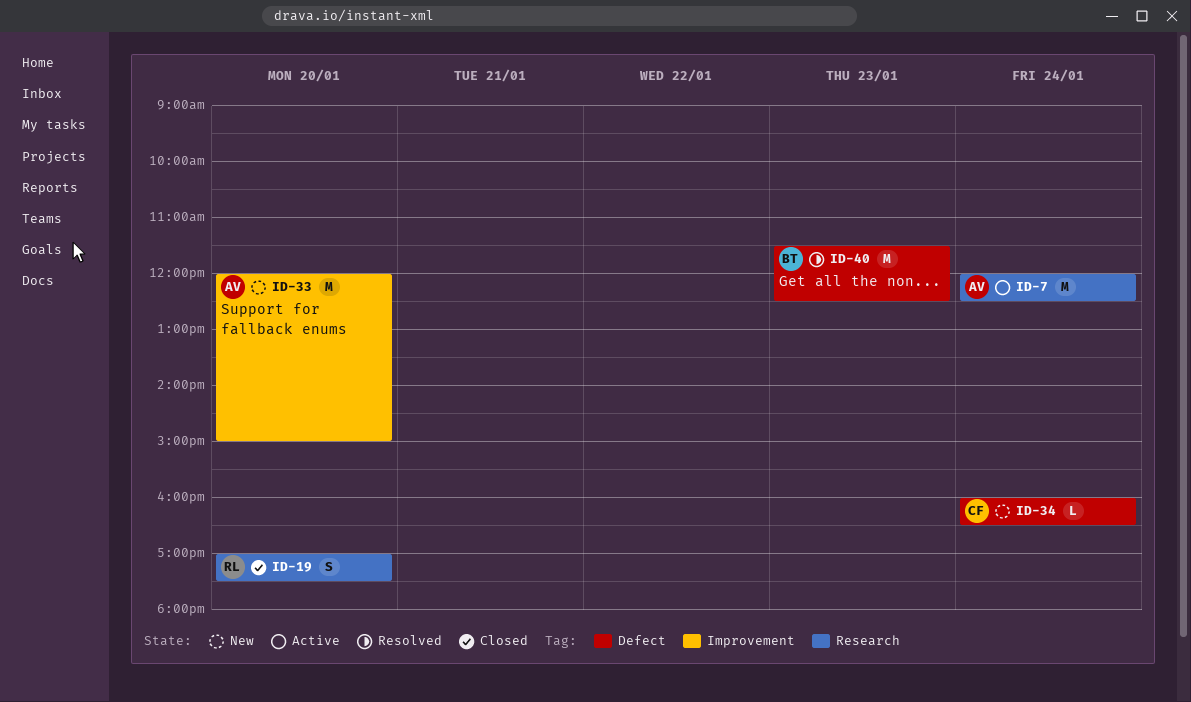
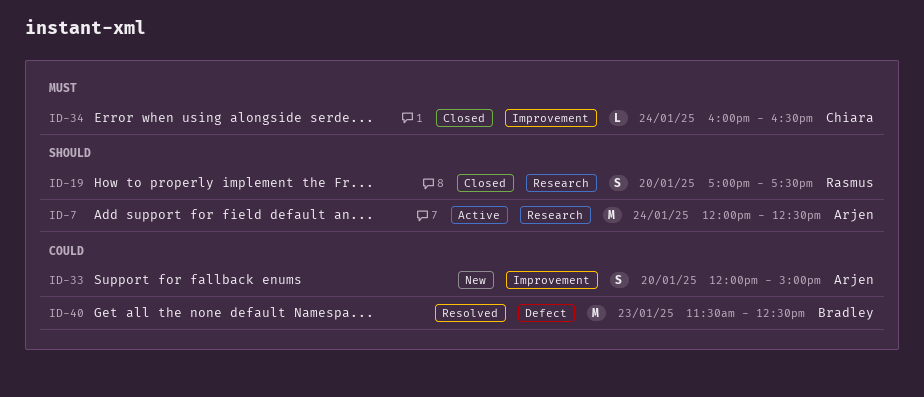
ID-33, estimate: M -> S
ID-34, status: New -> Closed
ID-34, label: Defect -> Improvement

